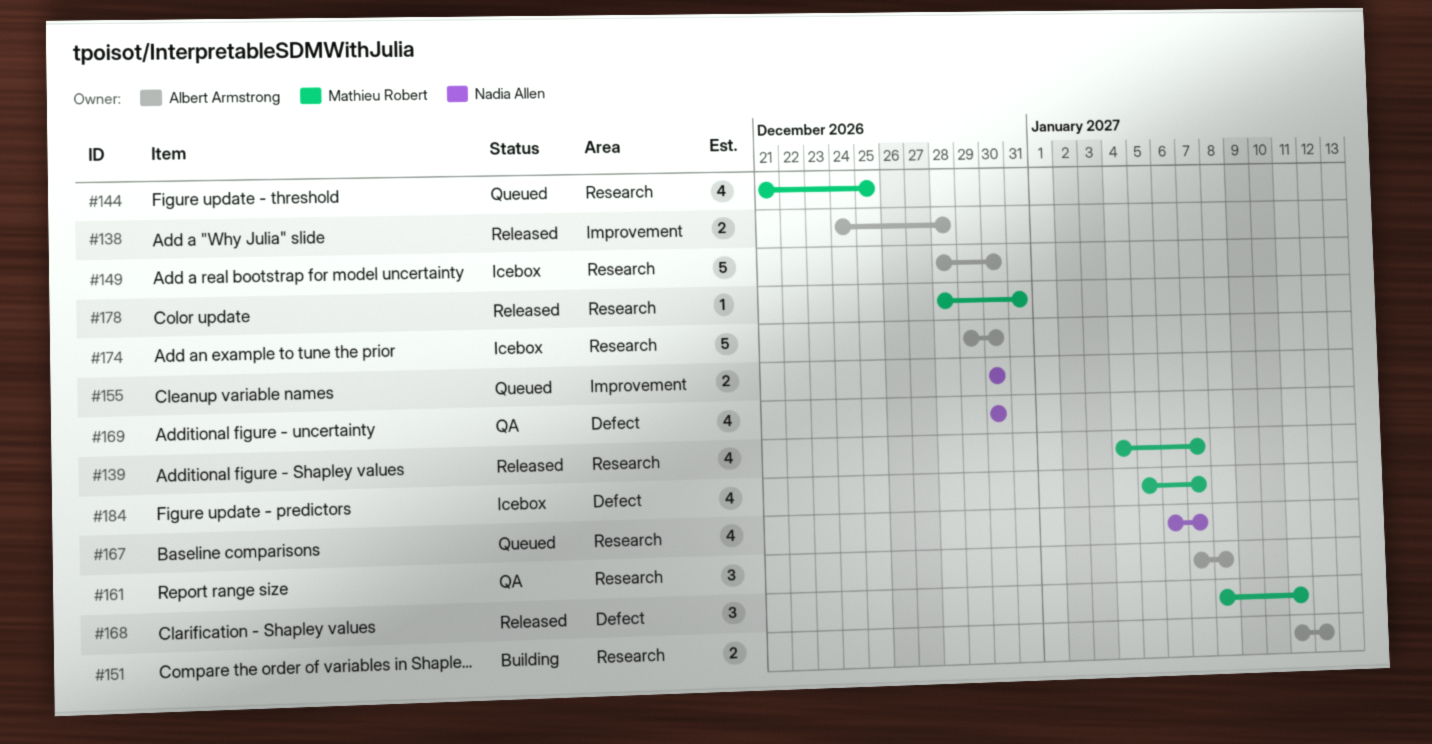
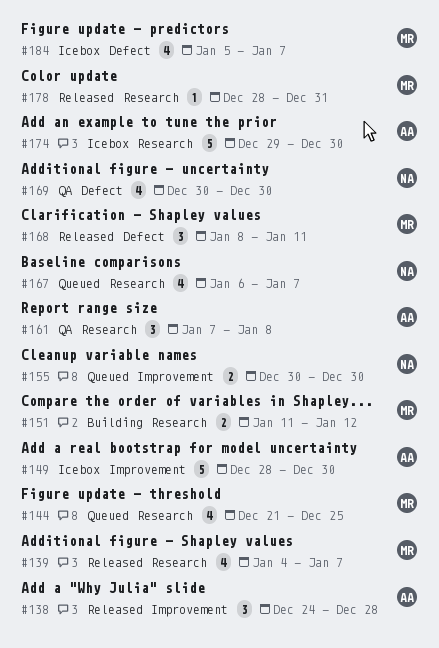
#138, estimate: 2 -> 3
#149, label: Research -> Improvement
#151, owner: Albert Armstrong -> Mathieu Robert

